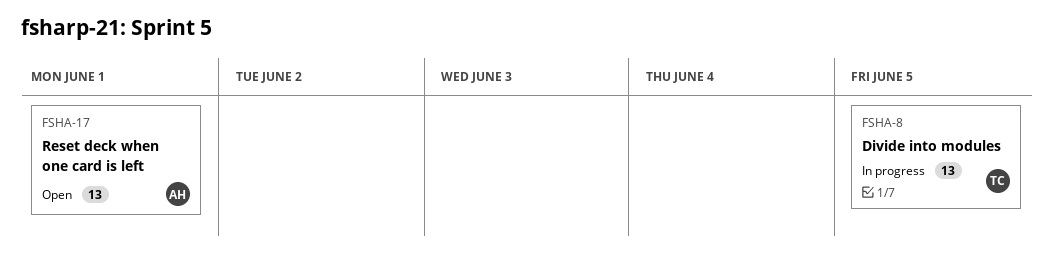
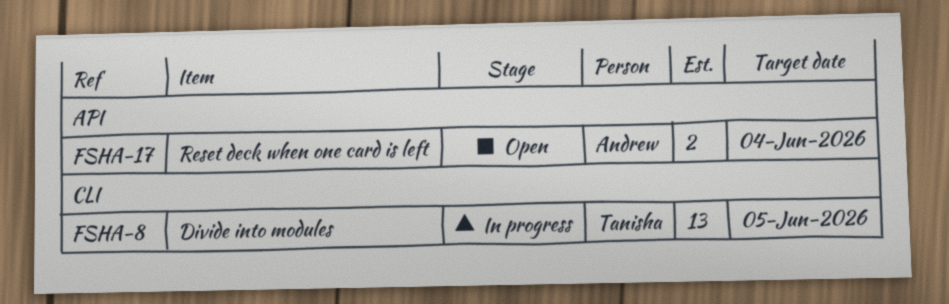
FSHA-17, estimate: 13 -> 2
FSHA-17, due: Jun 1 -> Jun 4

